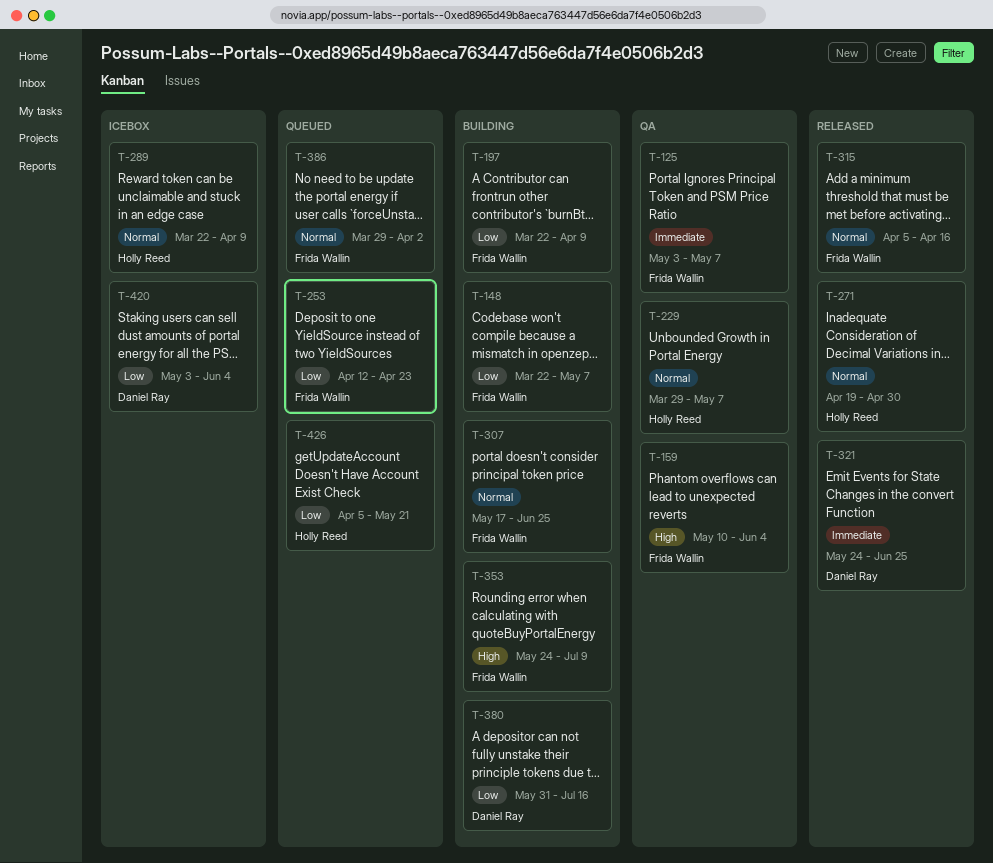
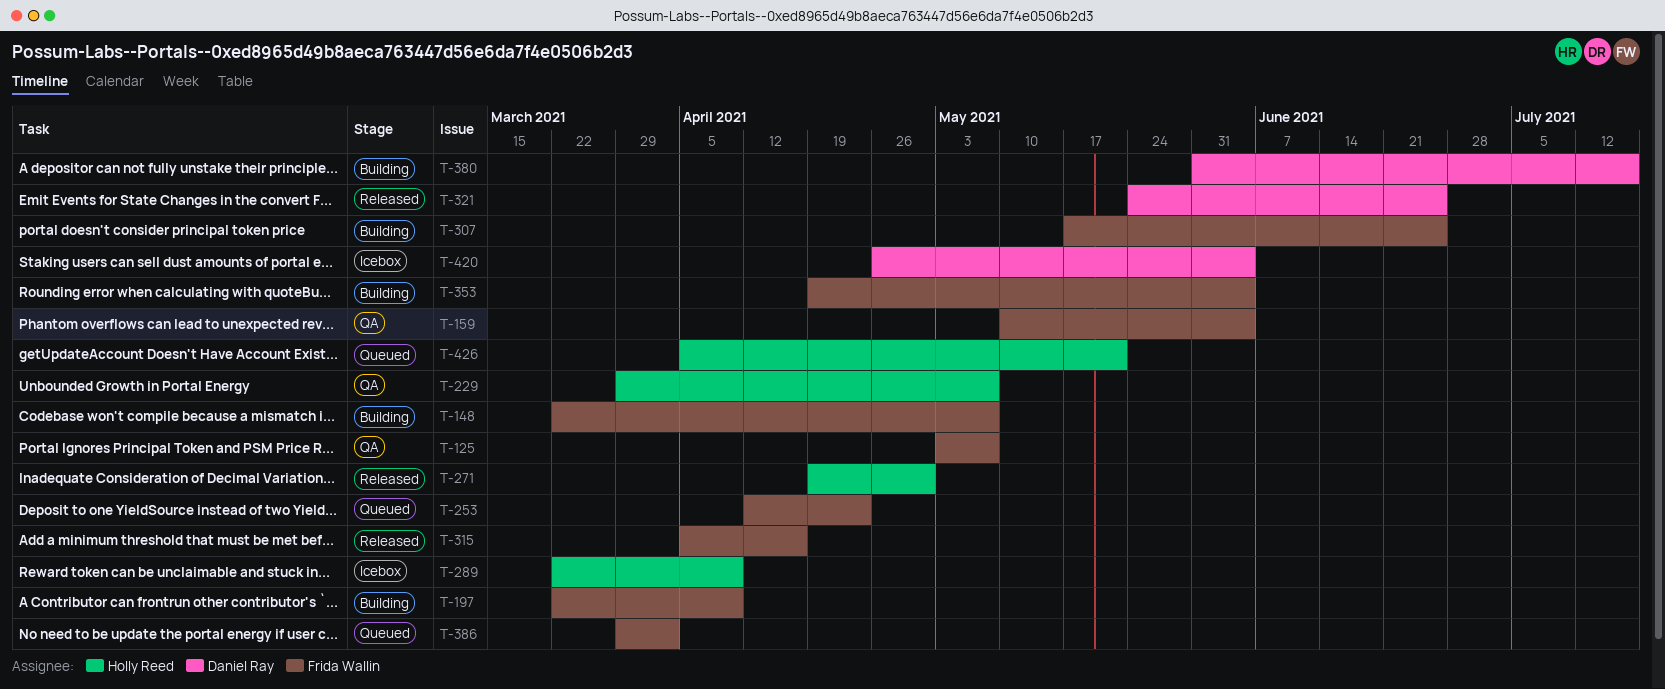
T-353, start: May 24 -> Apr 19
T-353, due: Jul 9 -> Jun 4
T-420, start: May 3 -> Apr 26

